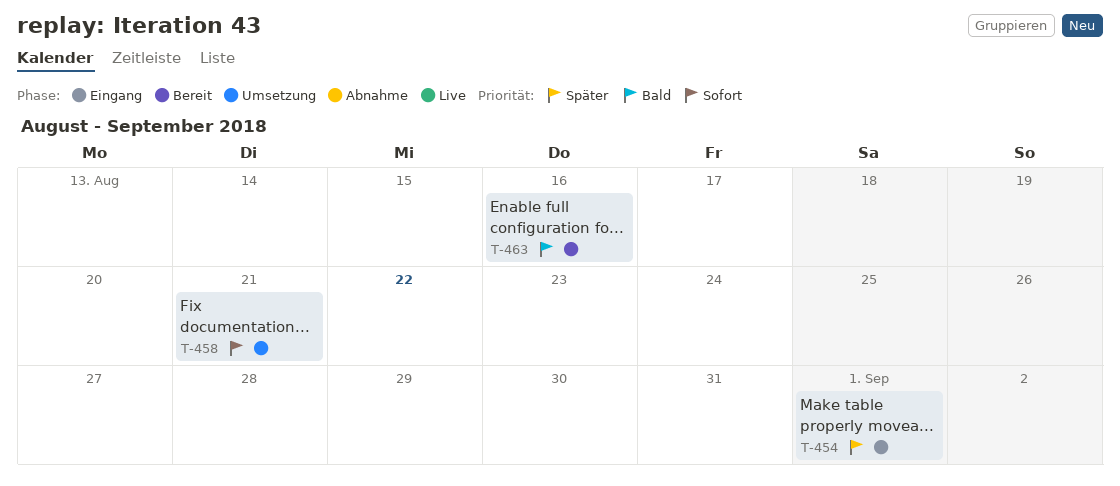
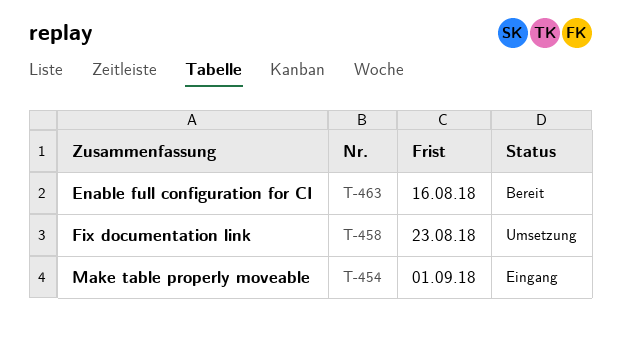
T-458, due: Aug 21 -> Aug 23

